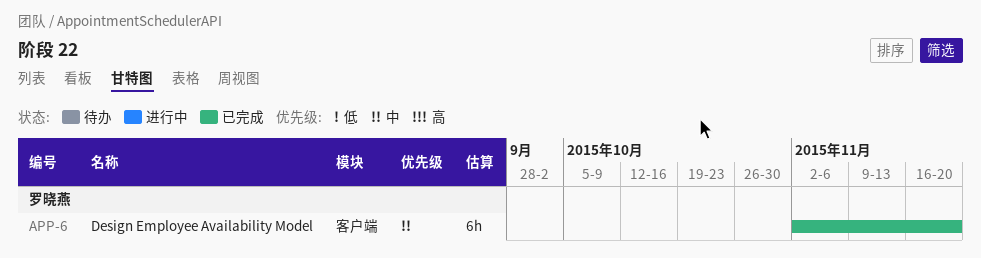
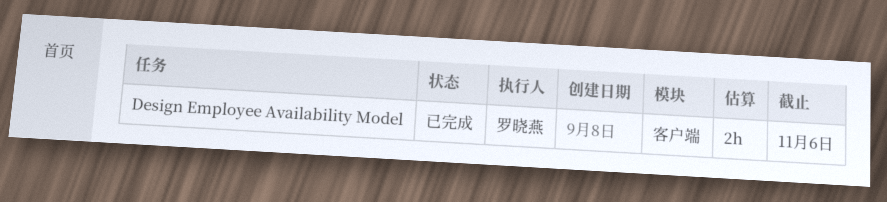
Design Employee Availability Model, estimate: 6h -> 2h
Design Employee Availability Model, due: Nov 20 -> Nov 6

